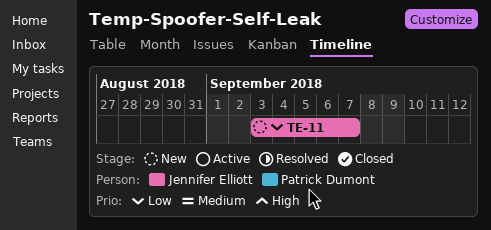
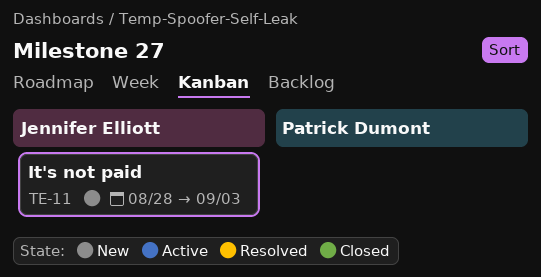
TE-11, start: Sep 3 -> Aug 28
TE-11, due: Sep 7 -> Sep 3

